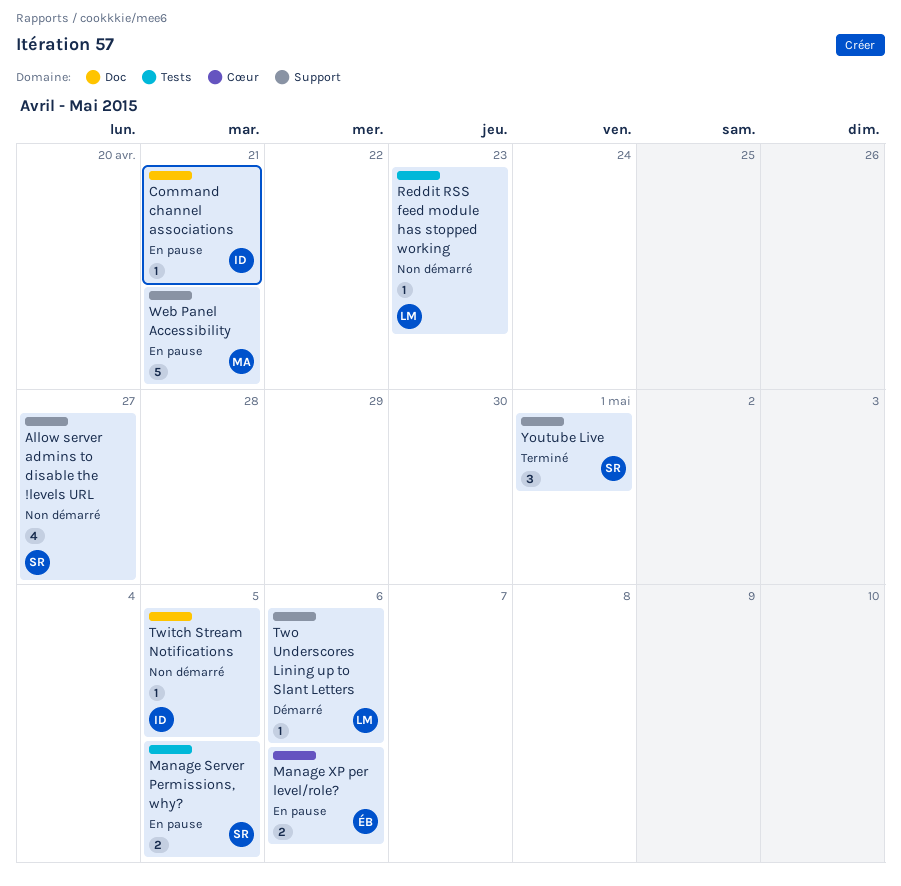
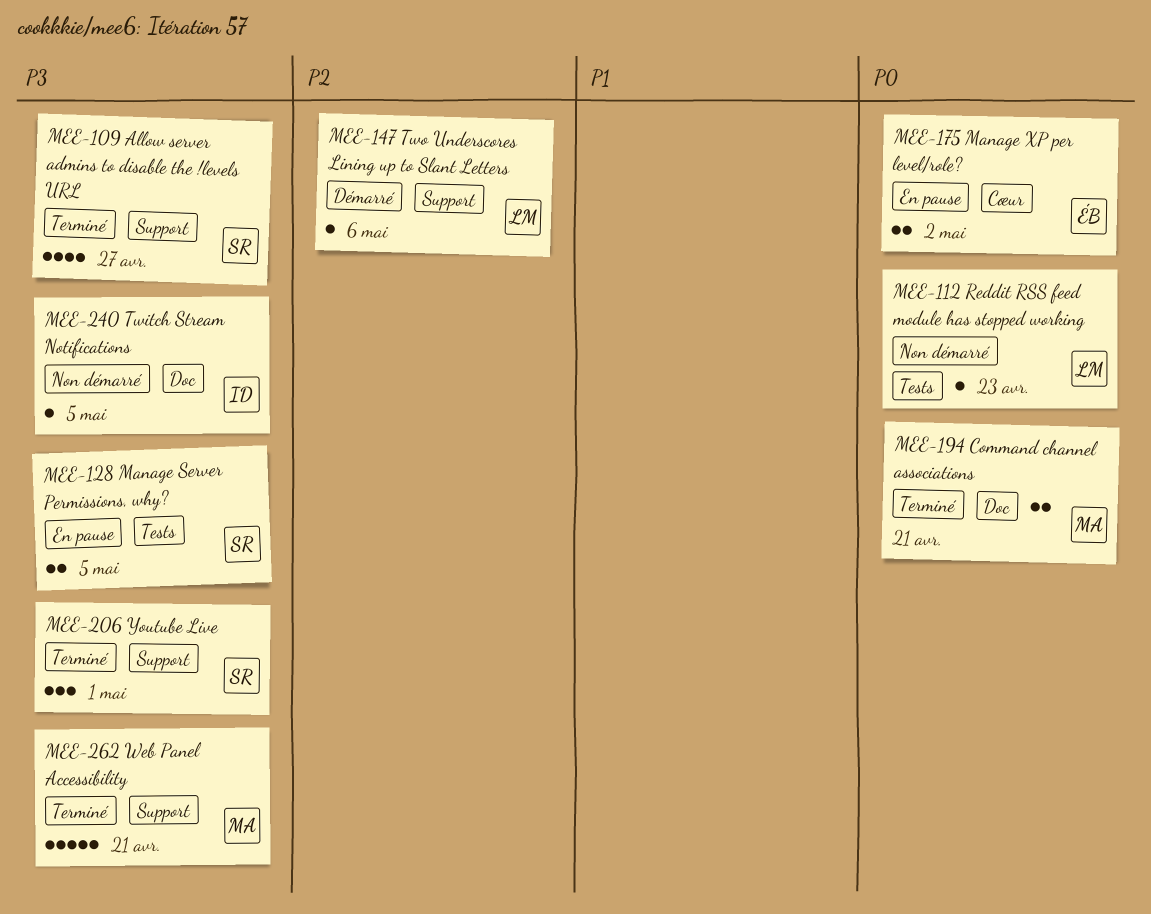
Allow server admins to disable the !levels URL, status: Non démarré -> Terminé
Command channel associations, status: En pause -> Terminé
Command channel associations, owner: ID -> MA
Command channel associations, estimate: 1 -> 2
Manage XP per level/role?, due: May 6 -> May 2
Web Panel Accessibility, status: En pause -> Terminé

